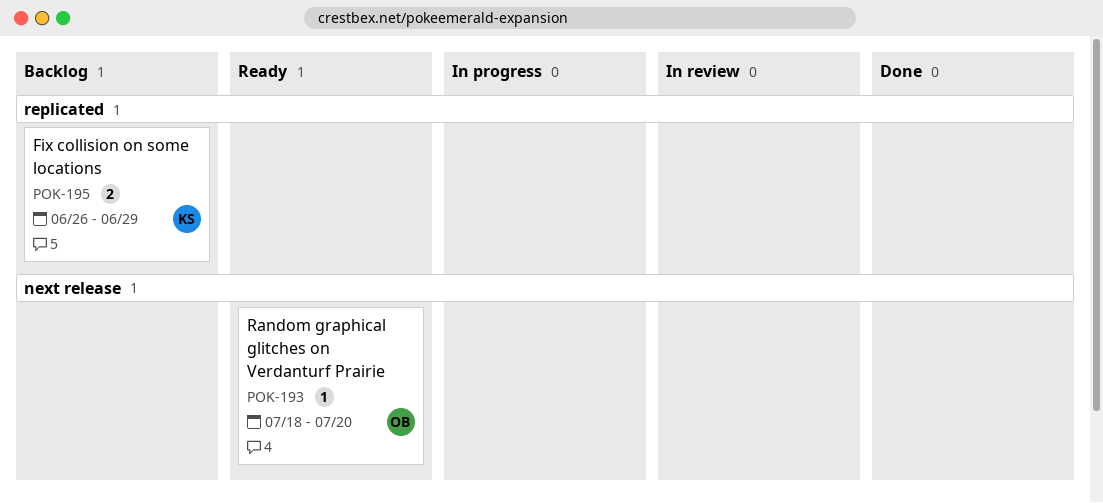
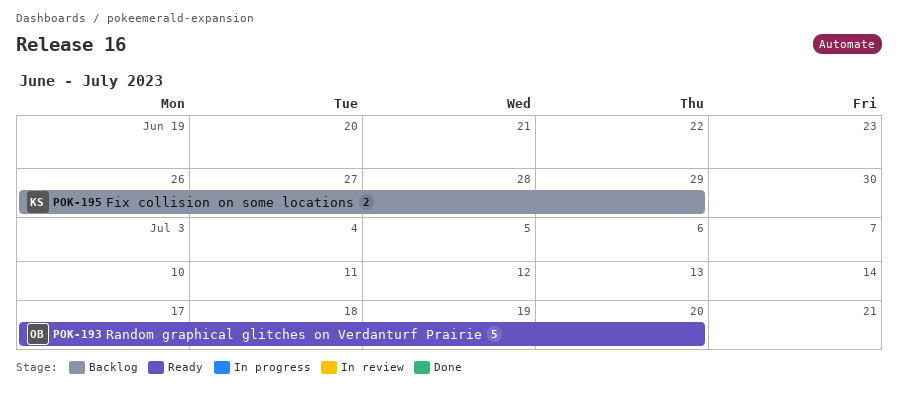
POK-193, estimate: 1 -> 5
POK-193, start: Jul 18 -> Jul 17

